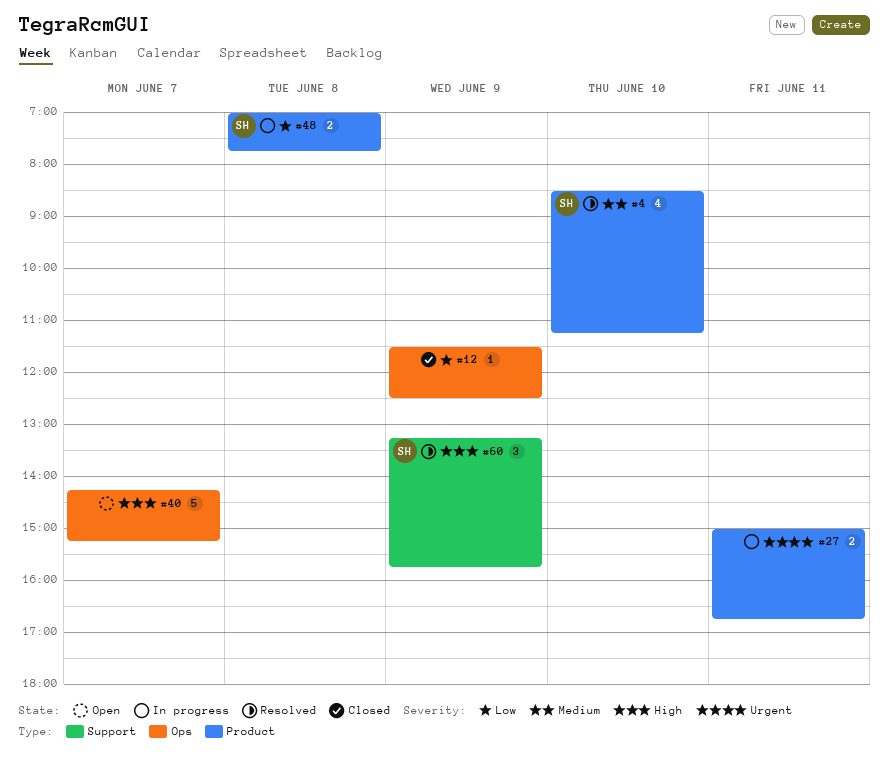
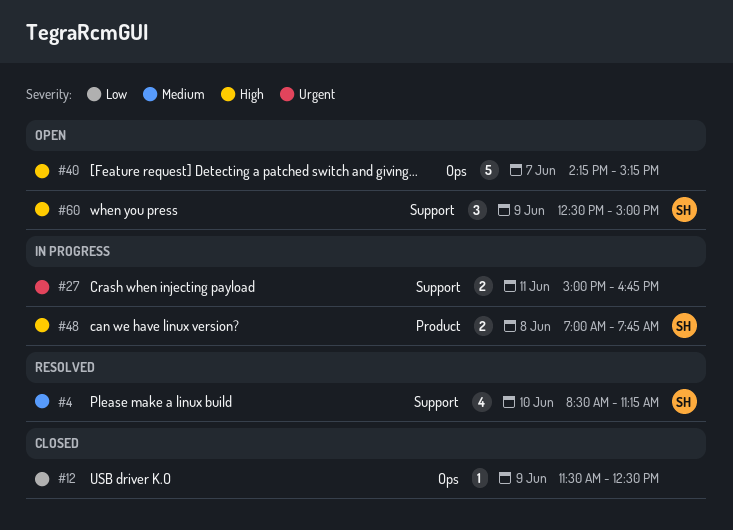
#4, label: Product -> Support
#27, label: Product -> Support
#48, priority: Low -> High
#60, status: Resolved -> Open
#60, begins: 13:15 -> 12:30
#60, ends: 15:45 -> 15:00

